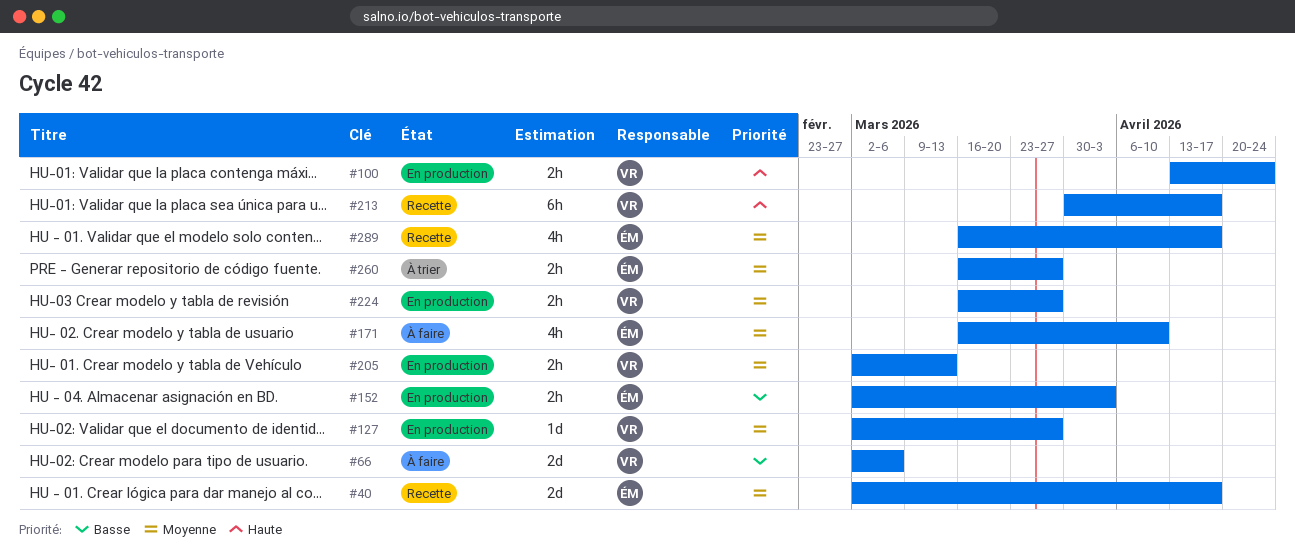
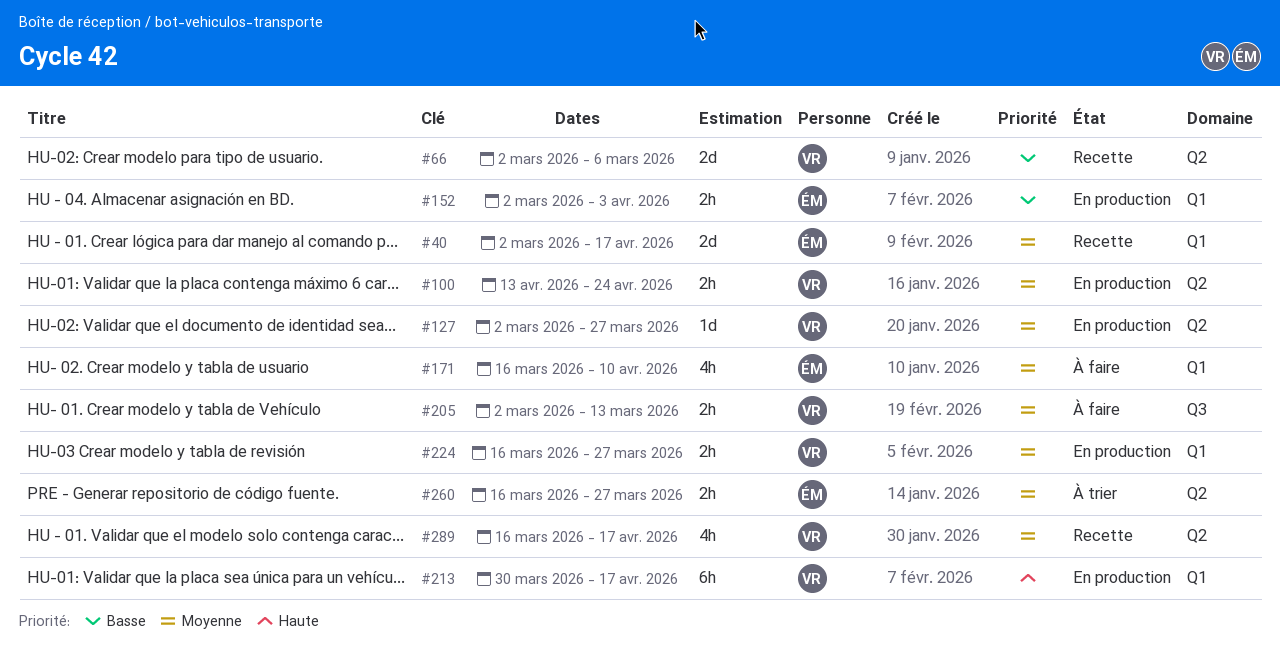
#66, status: À faire -> Recette
#100, priority: Haute -> Moyenne
#205, status: En production -> À faire
#213, status: Recette -> En production
#289, owner: ÉM -> VR

